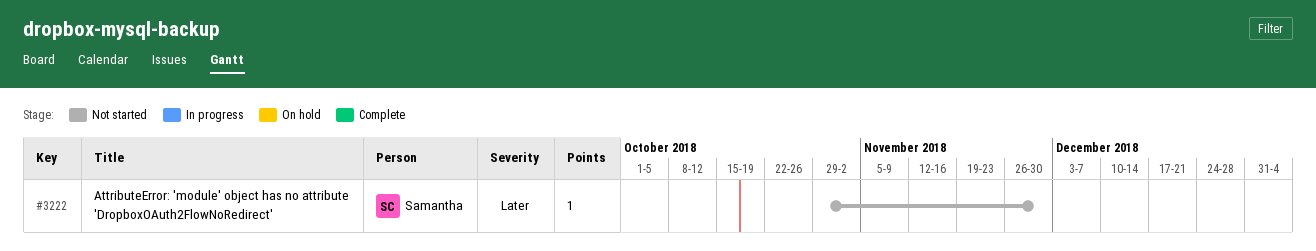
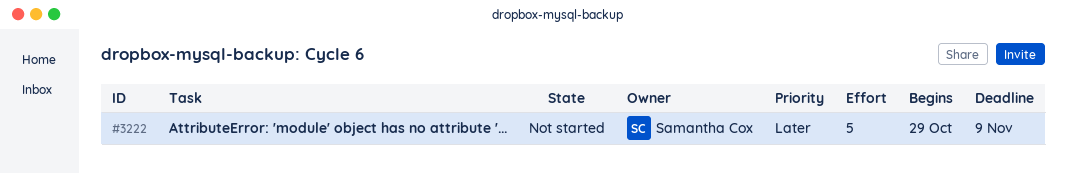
#3222, estimate: 1 -> 5
#3222, due: Nov 30 -> Nov 9

